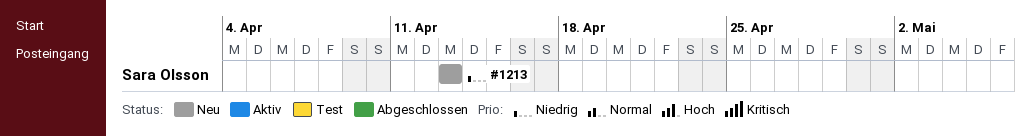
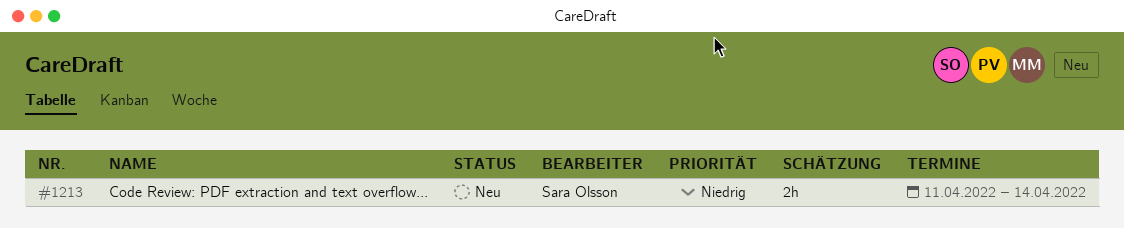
#1213, start: Apr 13 -> Apr 11
#1213, due: Apr 13 -> Apr 14

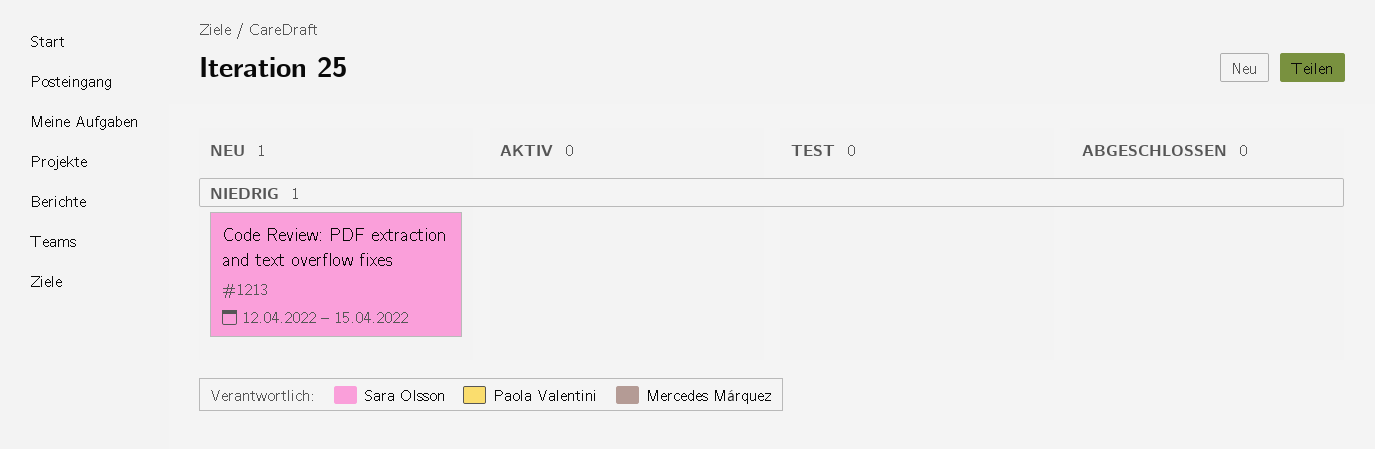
#1213, start: Apr 11 -> Apr 12
#1213, due: Apr 14 -> Apr 15

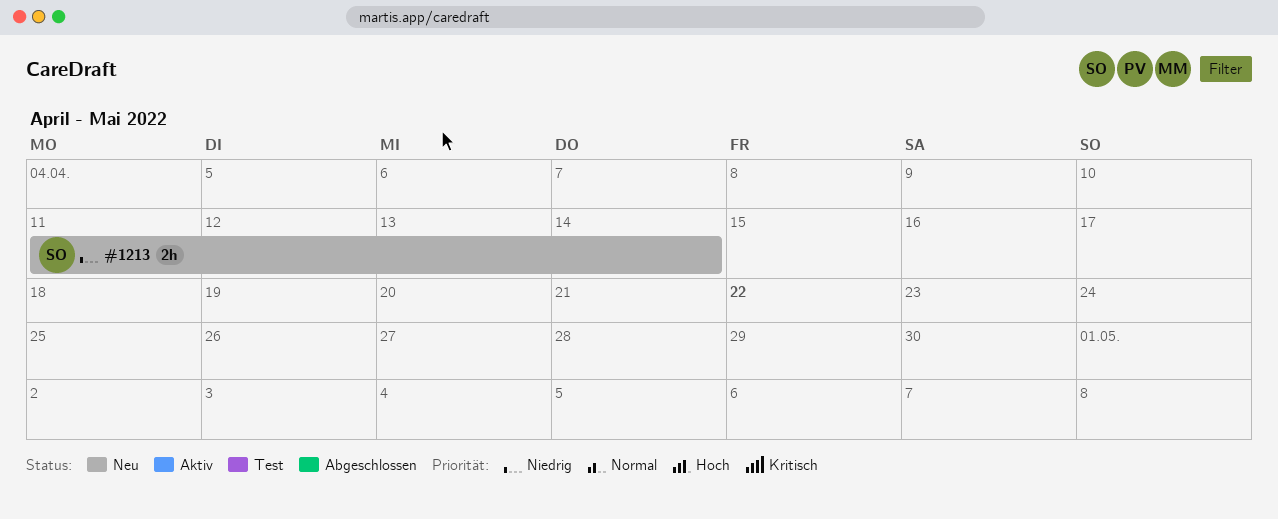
#1213, start: Apr 12 -> Apr 11
#1213, due: Apr 15 -> Apr 14

